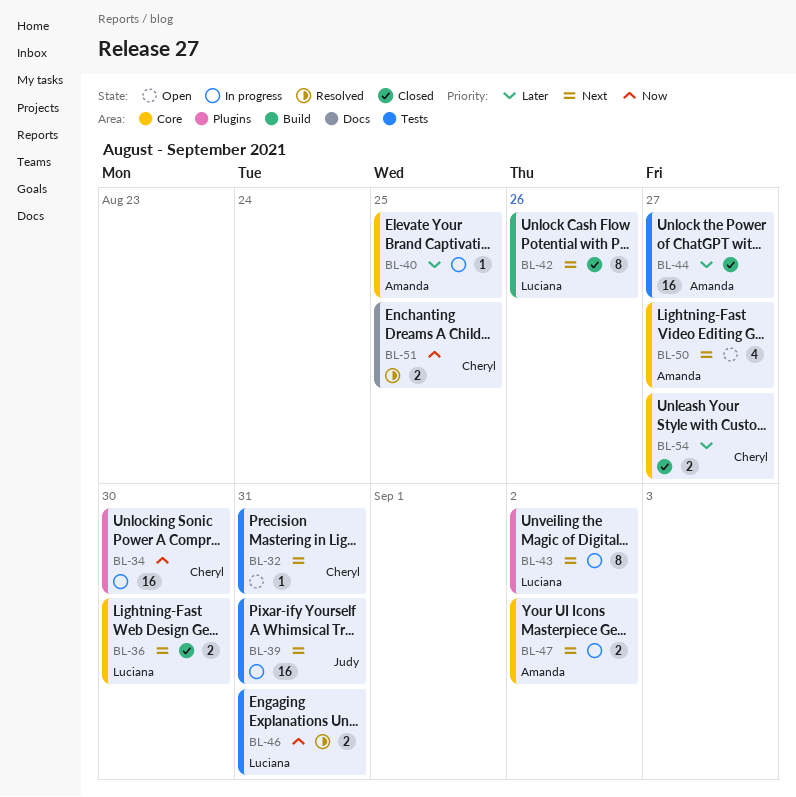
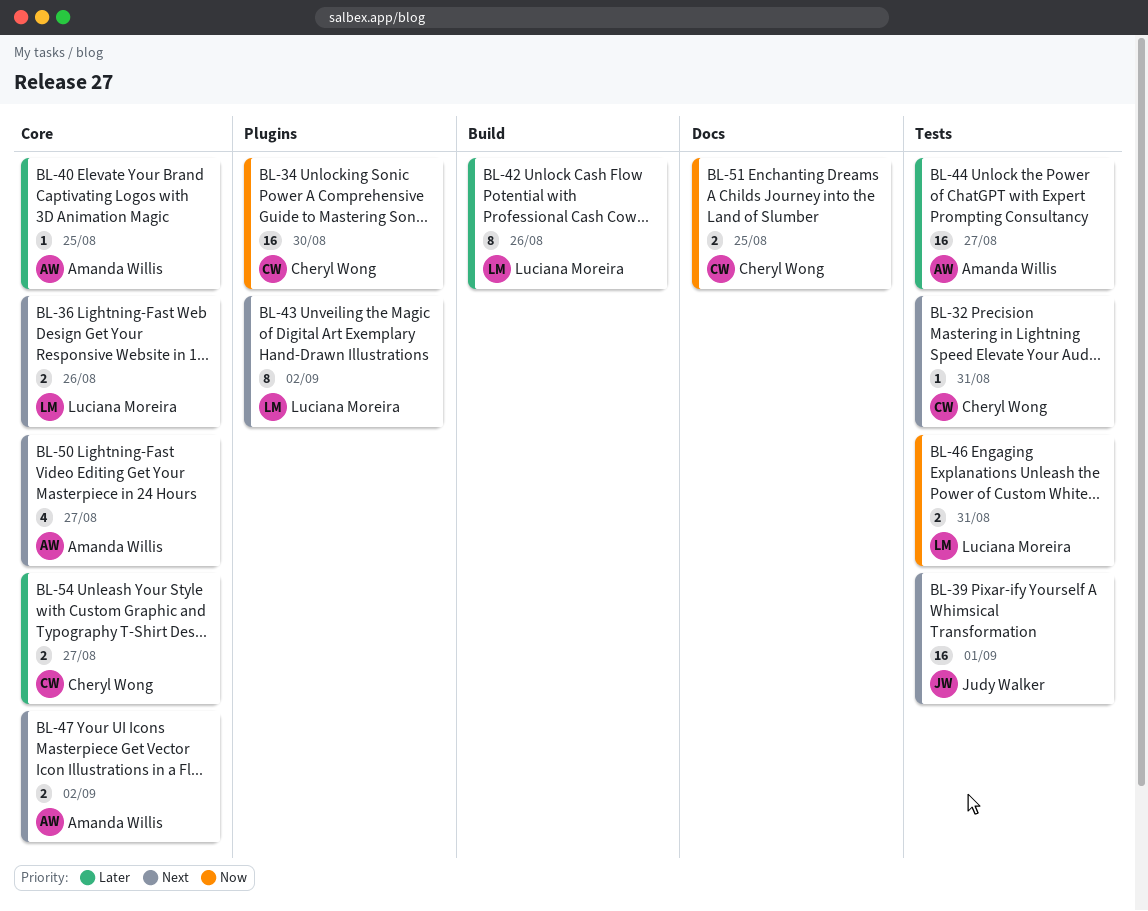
BL-36, due: Aug 30 -> Aug 26
BL-39, due: Aug 31 -> Sep 1
BL-42, priority: Next -> Later

